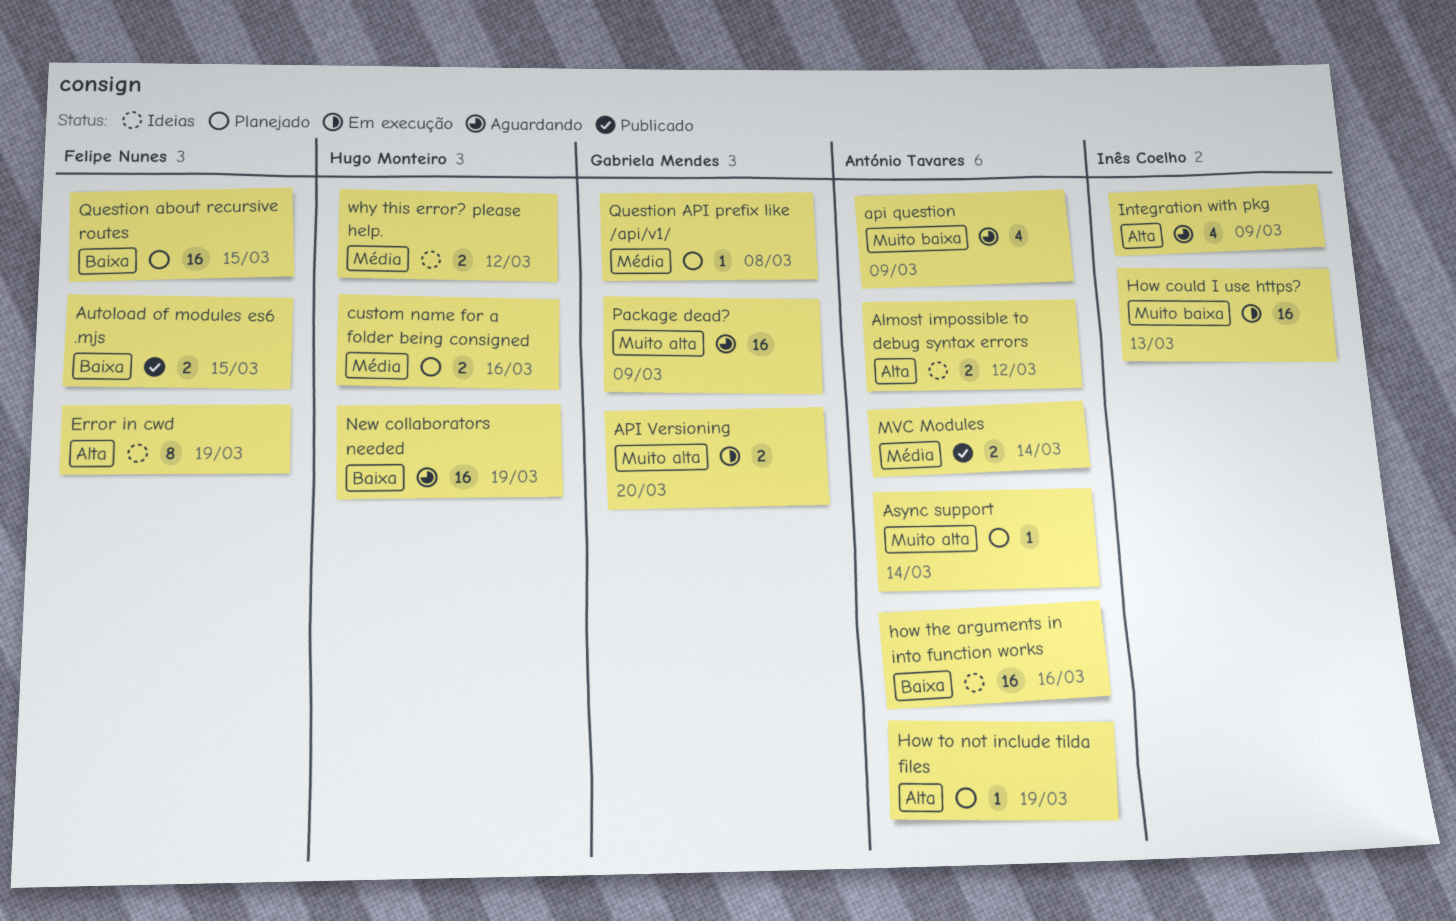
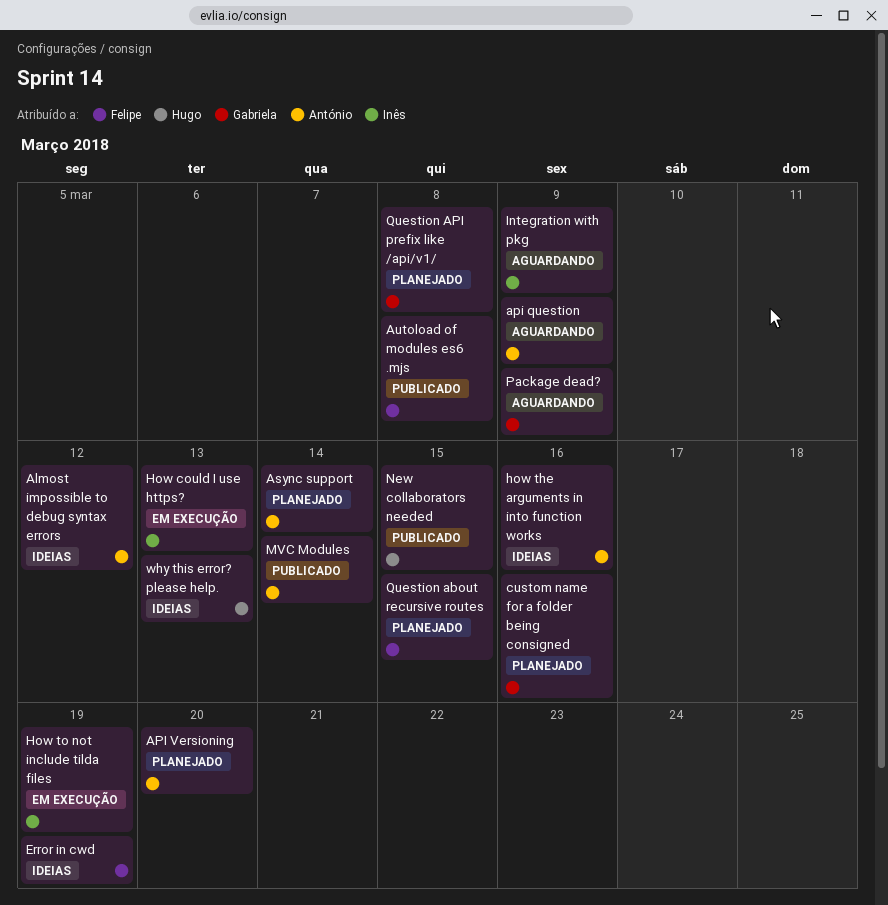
API Versioning, status: Em execução -> Planejado
API Versioning, owner: Gabriela Mendes -> António Tavares
Autoload of modules es6 .mjs, due: Mar 15 -> Mar 8
custom name for a folder being consigned, owner: Hugo Monteiro -> Gabriela Mendes
How to not include tilda files, status: Planejado -> Em execução
How to not include tilda files, owner: António Tavares -> Inês Coelho
New collaborators needed, status: Aguardando -> Publicado
New collaborators needed, due: Mar 19 -> Mar 15
why this error? please help., due: Mar 12 -> Mar 13

